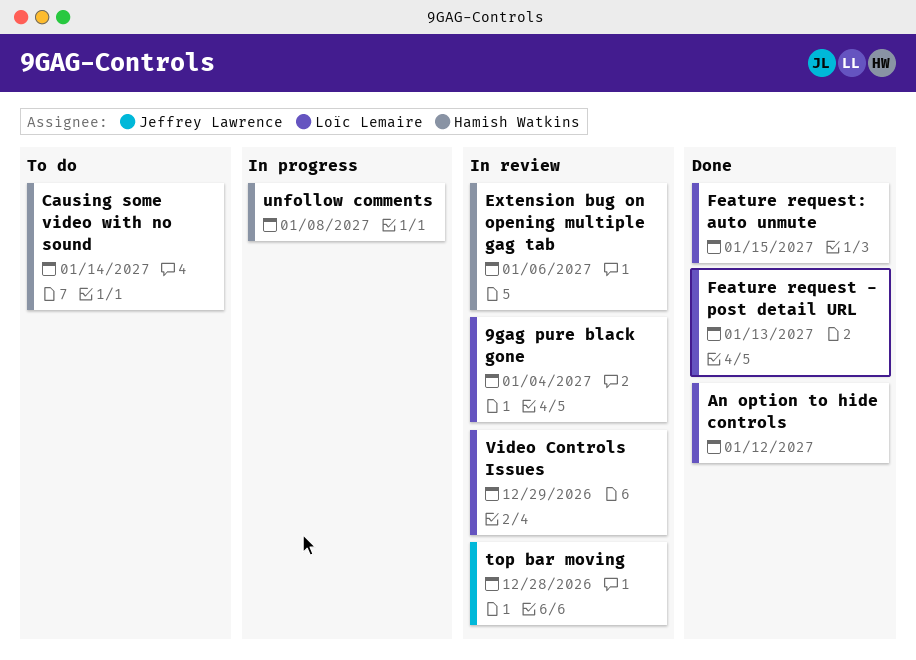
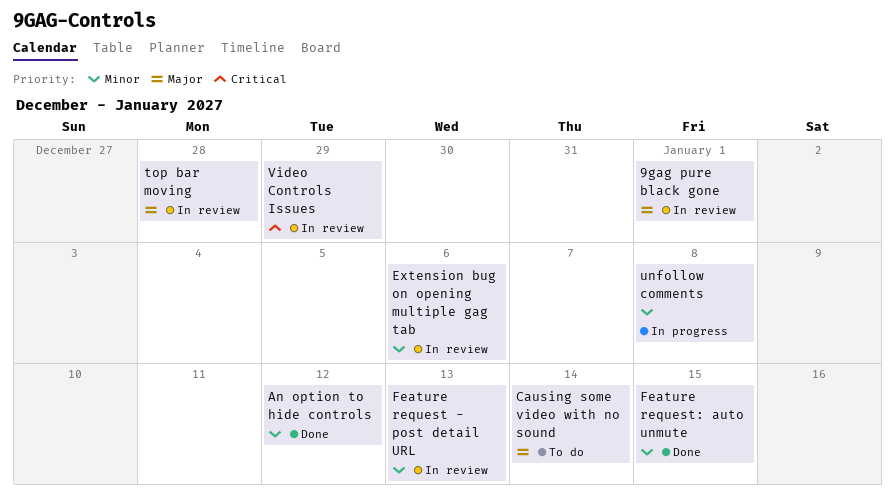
9gag pure black gone, due: Jan 4 -> Jan 1
Feature request - post detail URL, status: Done -> In review

